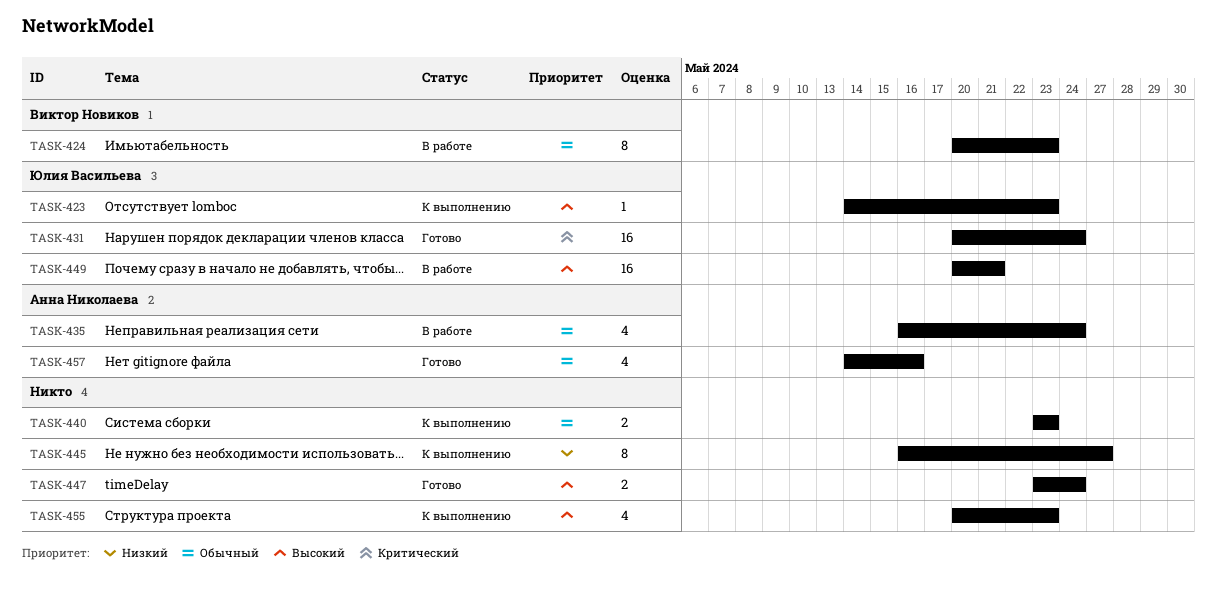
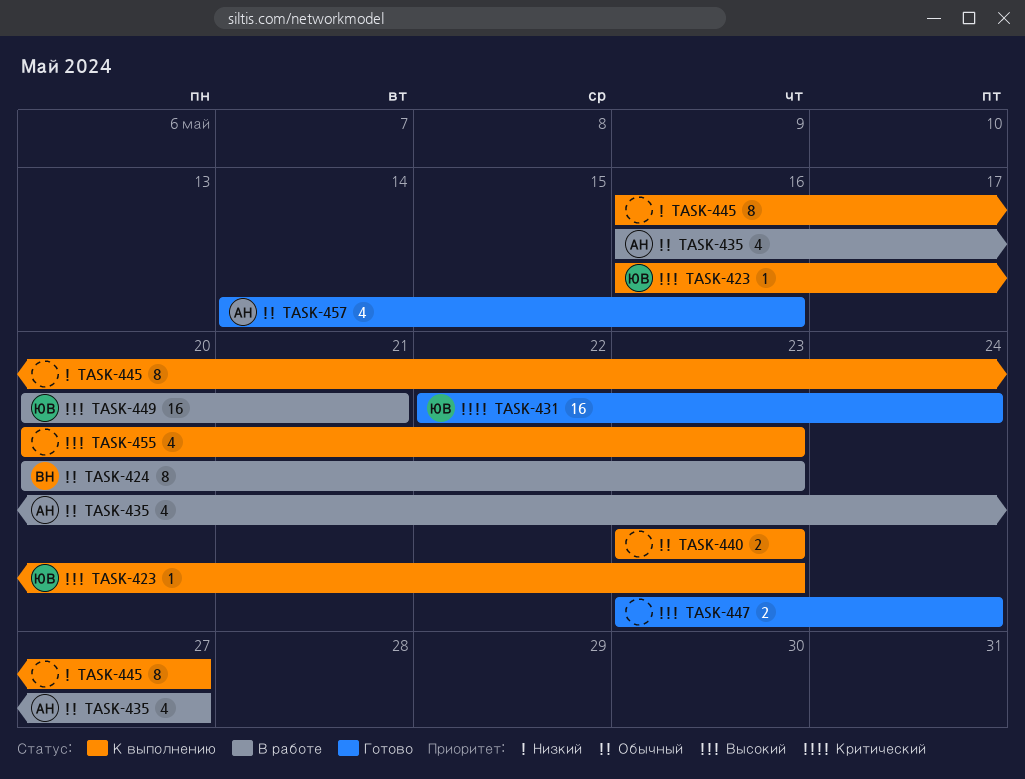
TASK-423, start: May 14 -> May 16
TASK-431, start: May 20 -> May 22
TASK-435, due: May 24 -> May 27

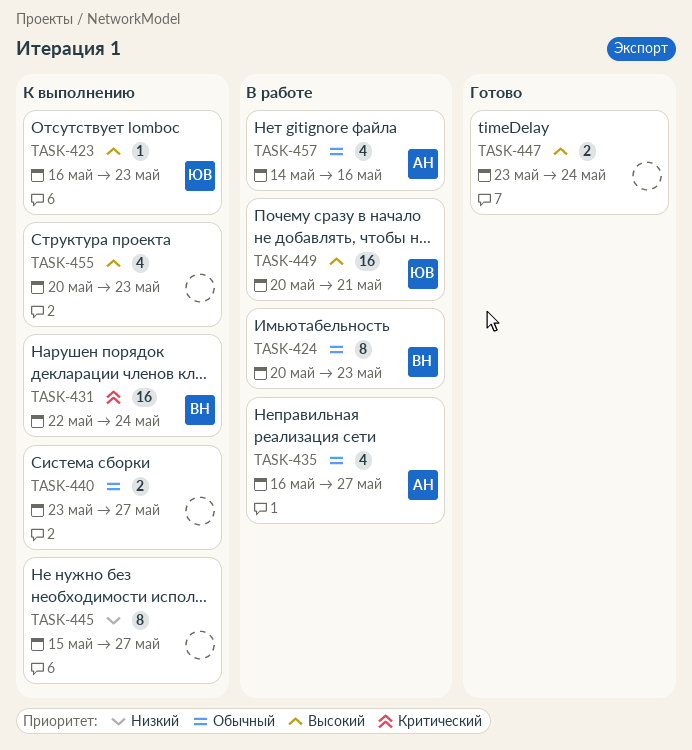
TASK-431, status: Готово -> К выполнению
TASK-431, owner: ЮВ -> ВН
TASK-440, due: May 23 -> May 27
TASK-445, start: May 16 -> May 15
TASK-457, status: Готово -> В работе

